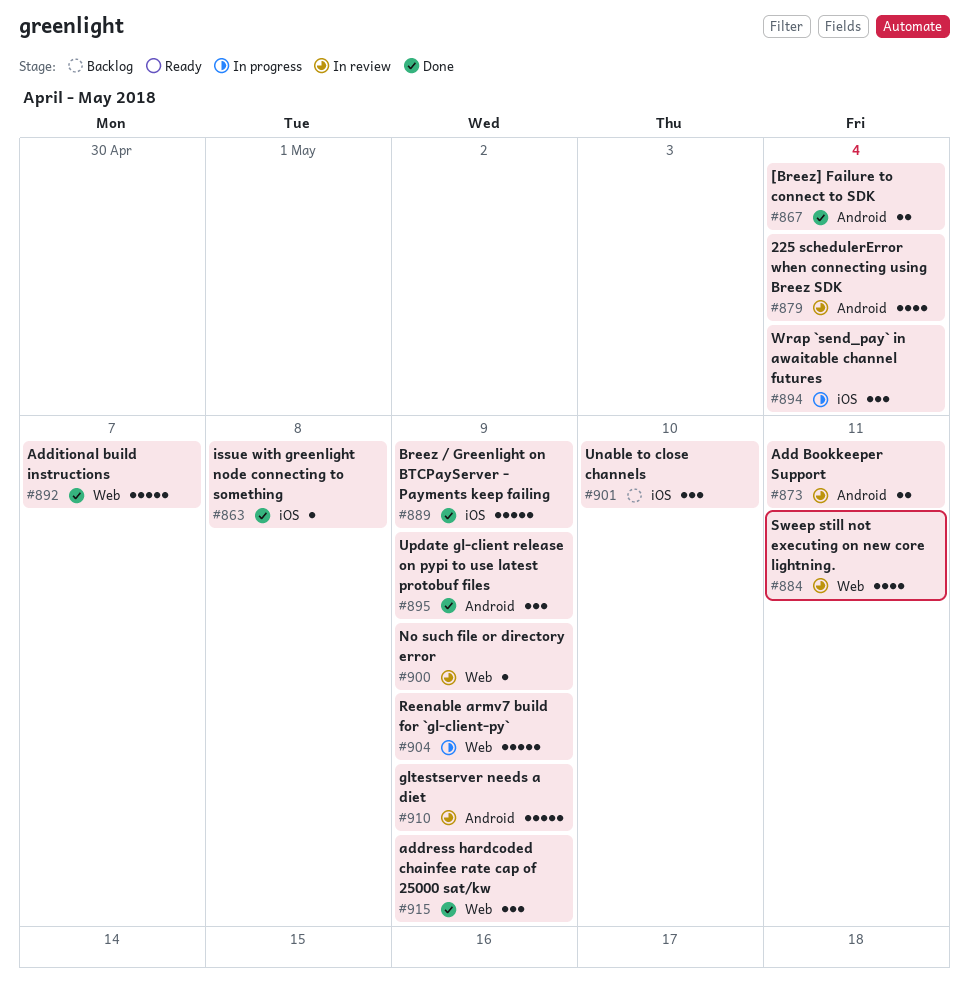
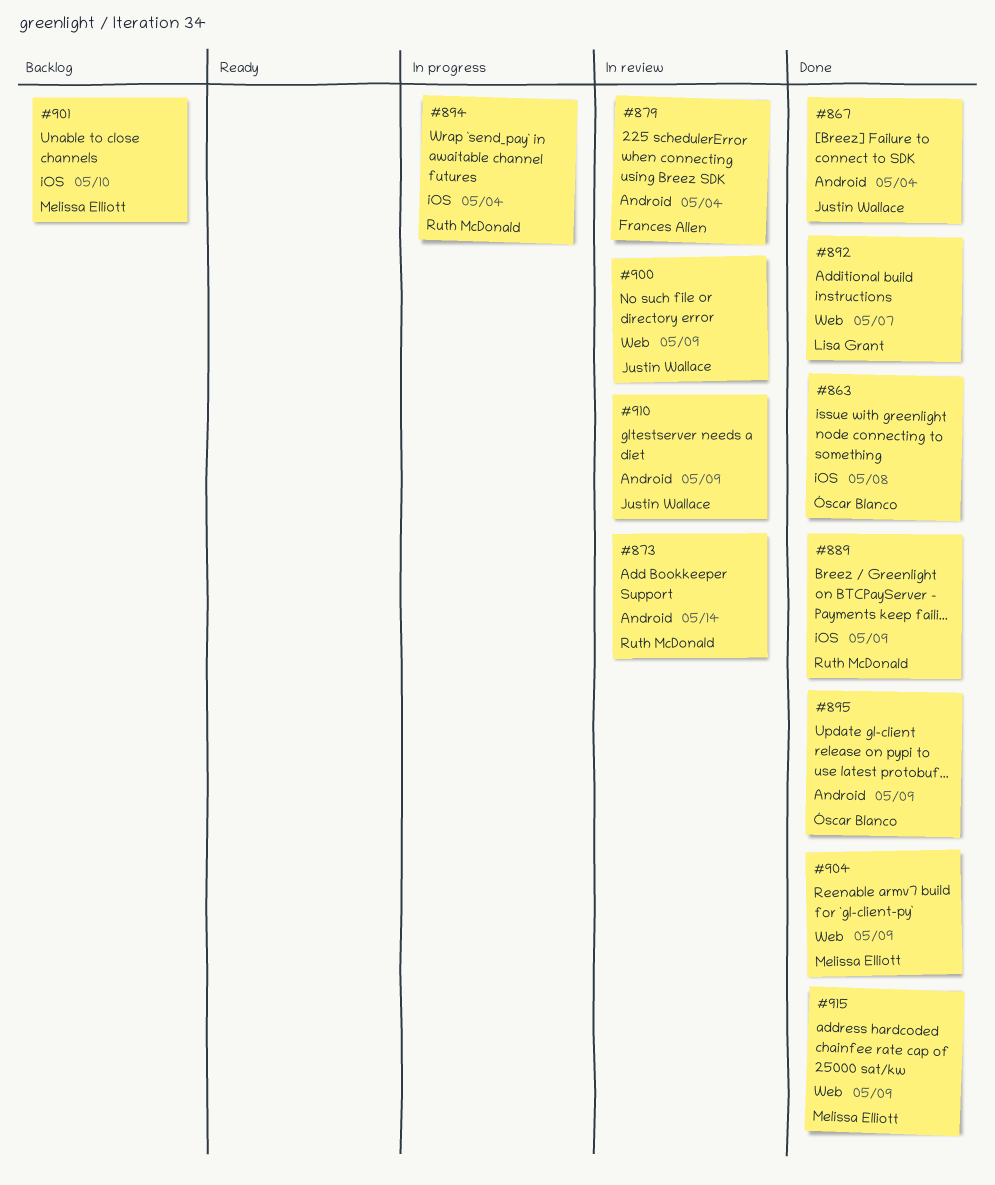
#873, due: May 11 -> May 14
#884: present -> none
#904, status: In progress -> Done

